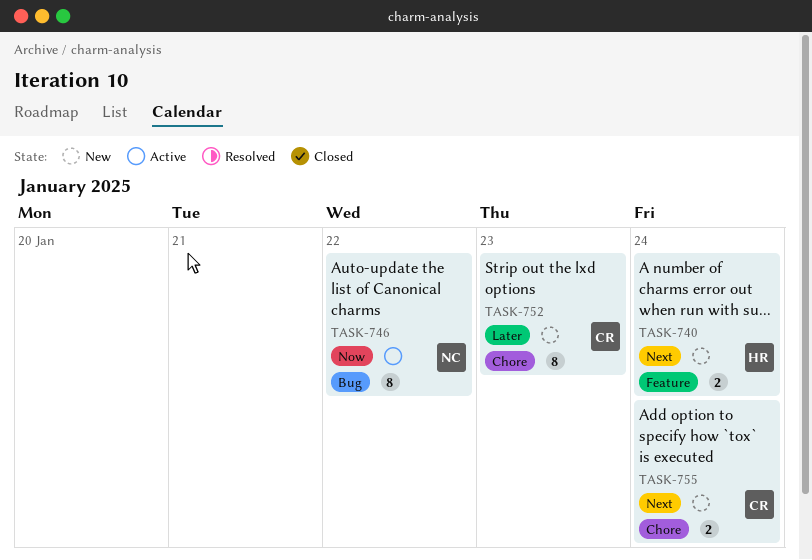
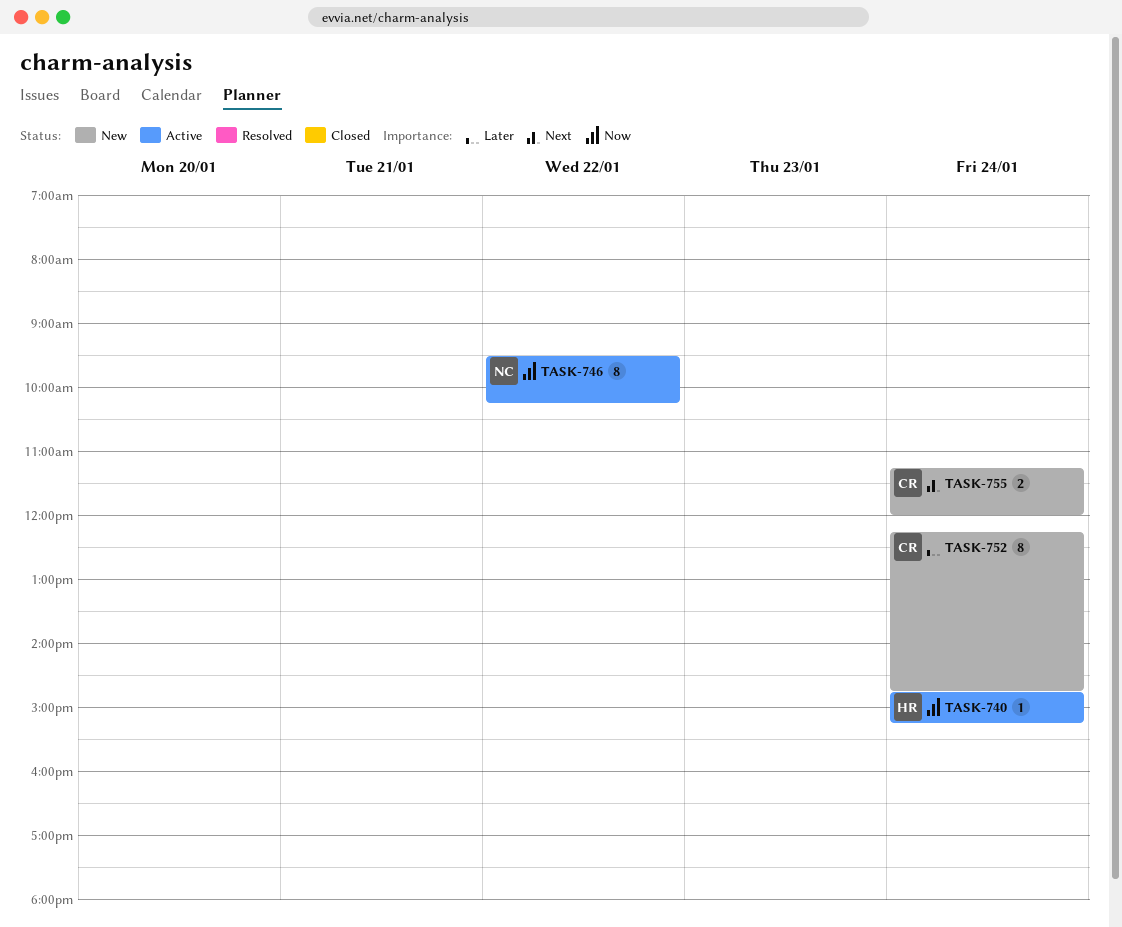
TASK-740, status: New -> Active
TASK-740, priority: Next -> Now
TASK-740, estimate: 2 -> 1
TASK-752, day: Jan 23 -> Jan 24

